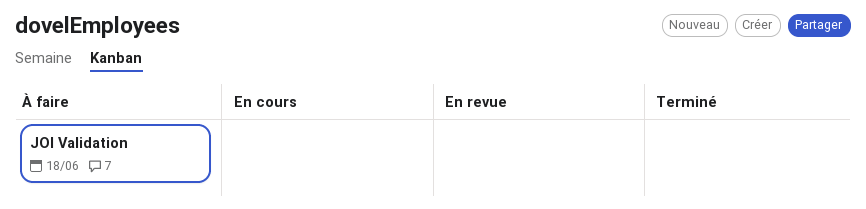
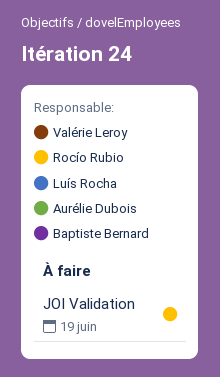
JOI Validation, due: Jun 18 -> Jun 19

